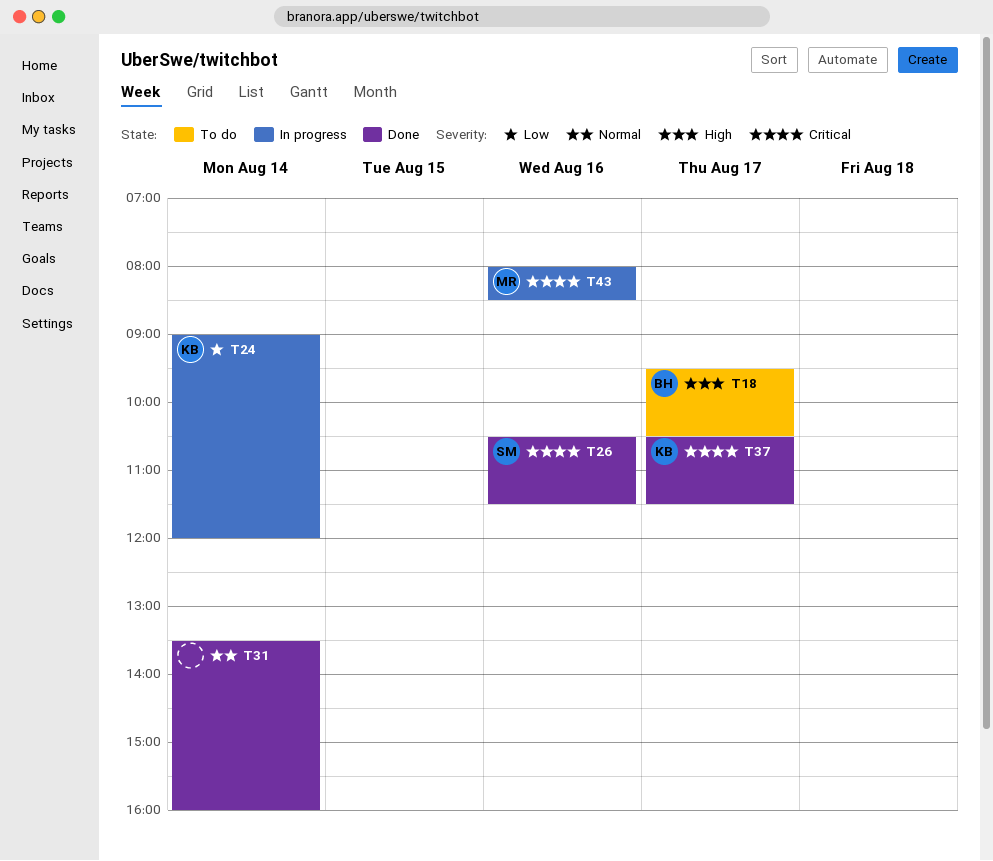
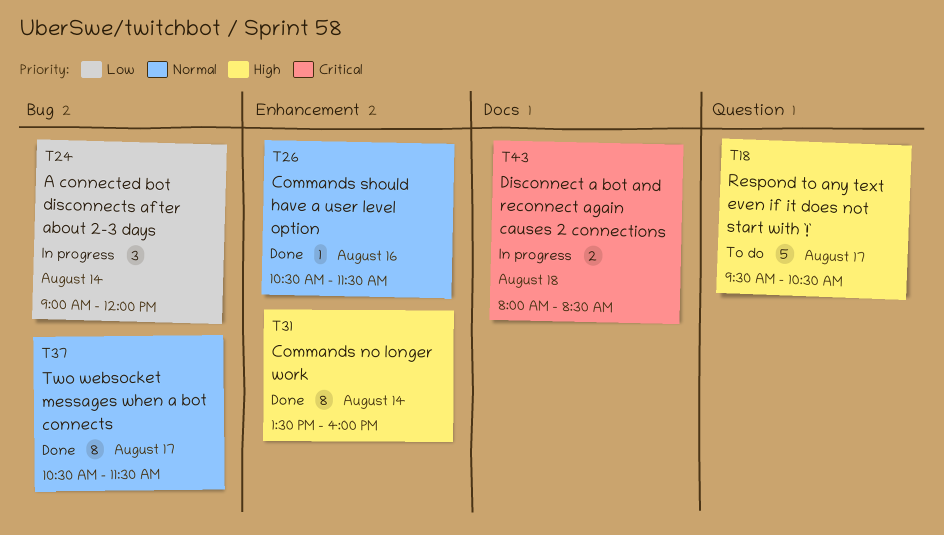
T26, priority: Critical -> Normal
T31, priority: Normal -> High
T37, priority: Critical -> Normal
T43, day: Aug 16 -> Aug 18

